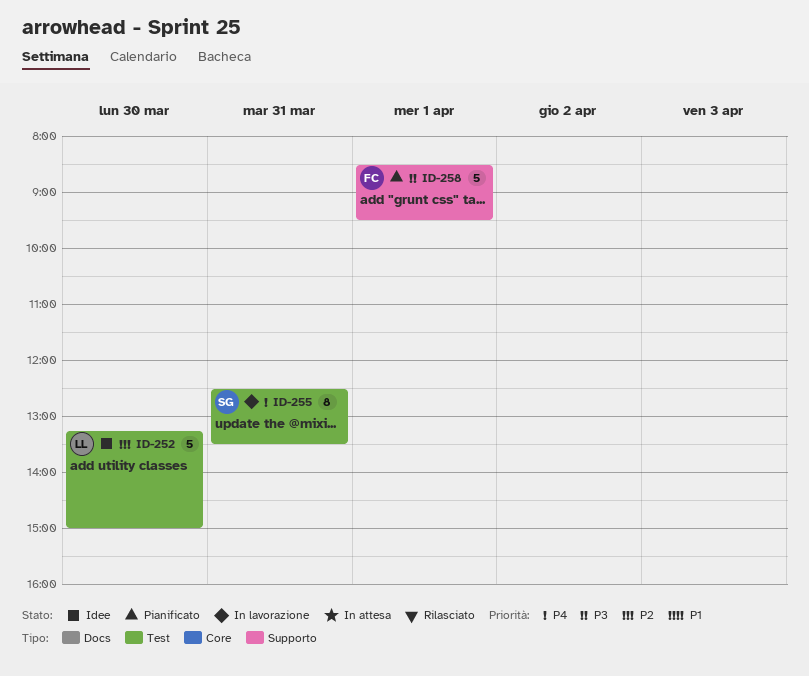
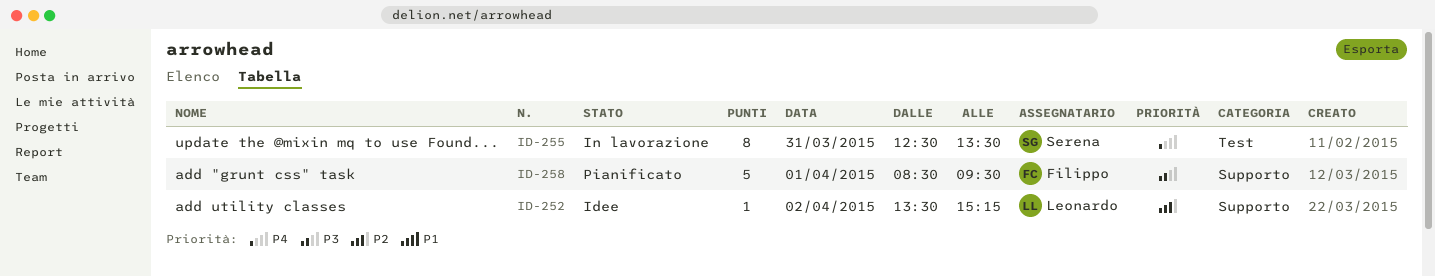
ID-252, label: Test -> Supporto
ID-252, estimate: 5 -> 1
ID-252, day: Mar 30 -> Apr 2
ID-252, begins: 13:15 -> 13:30
ID-252, ends: 15:00 -> 15:15

